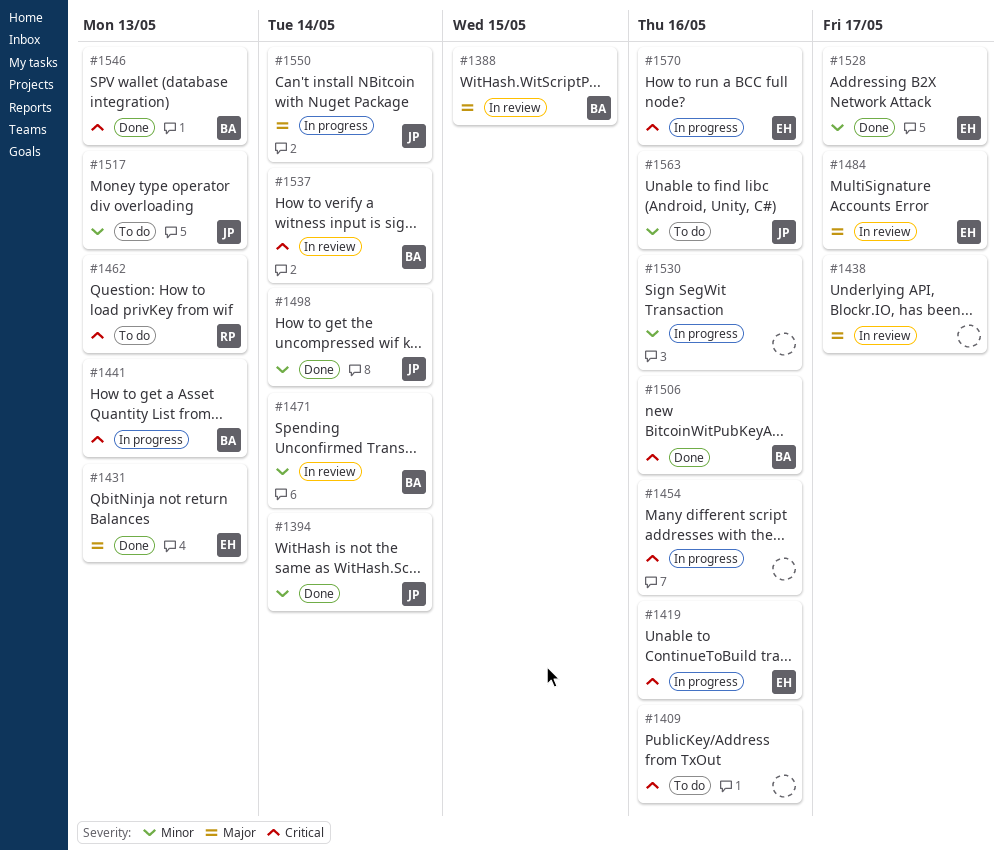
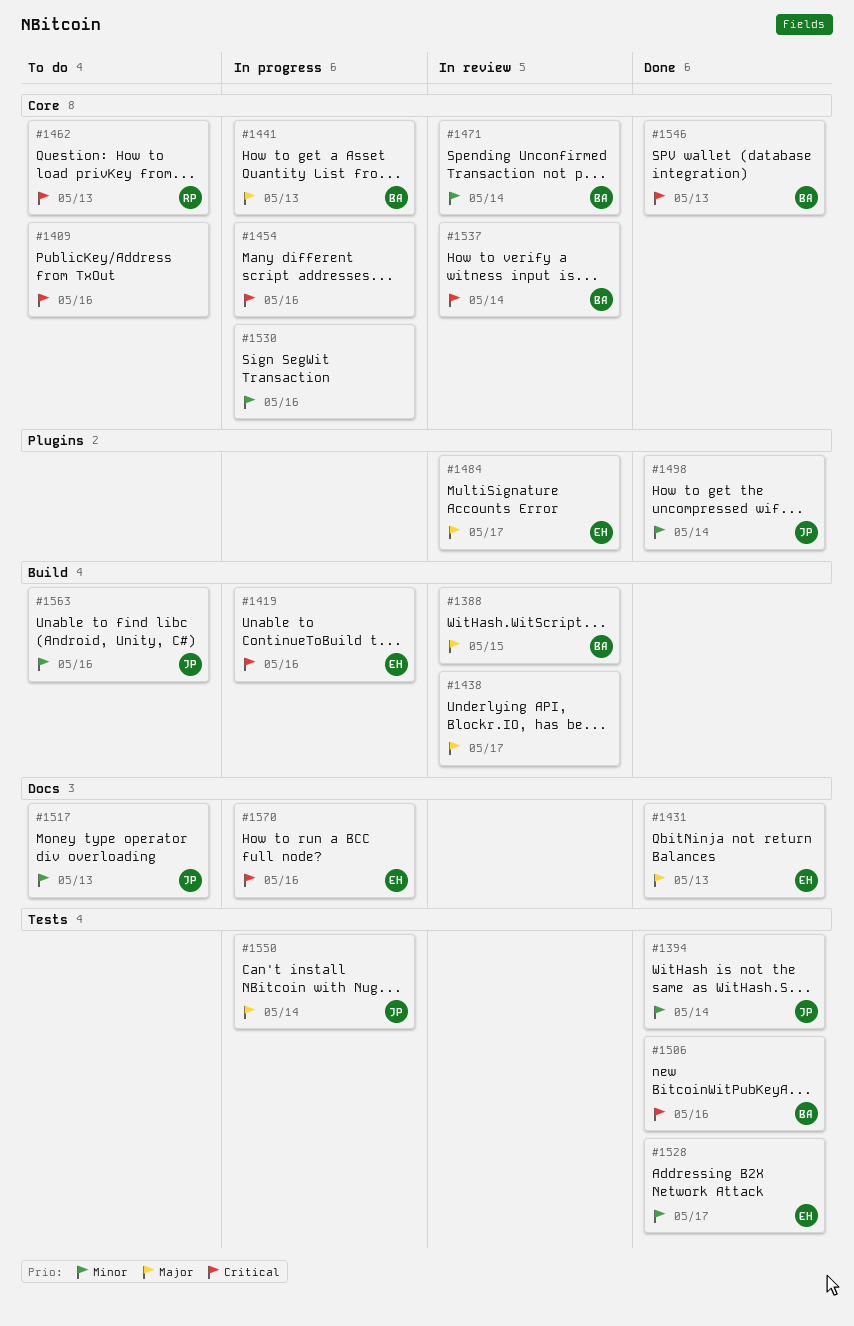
#1441, priority: Critical -> Major

